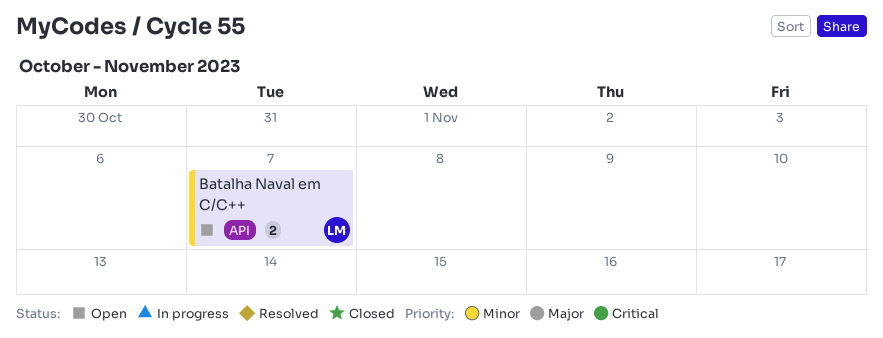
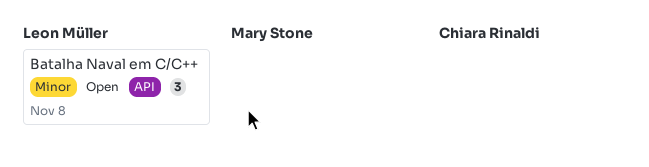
Batalha Naval em C/C++, estimate: 2 -> 3
Batalha Naval em C/C++, due: Nov 7 -> Nov 8

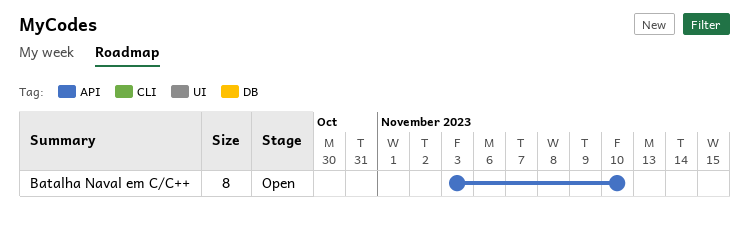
Batalha Naval em C/C++, estimate: 3 -> 8
Batalha Naval em C/C++, due: Nov 8 -> Nov 10

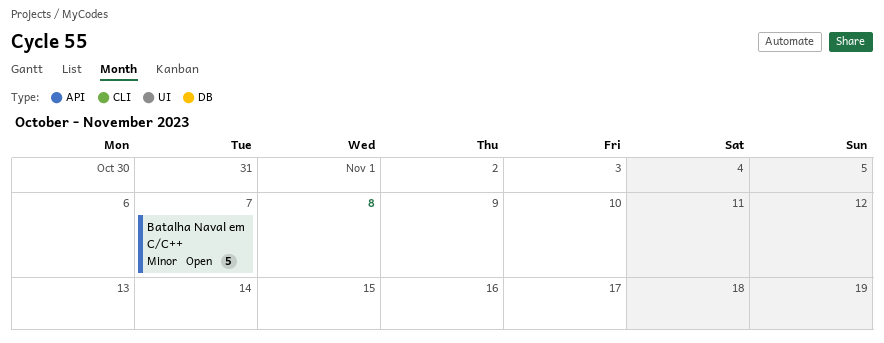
Batalha Naval em C/C++, estimate: 8 -> 5
Batalha Naval em C/C++, due: Nov 10 -> Nov 7

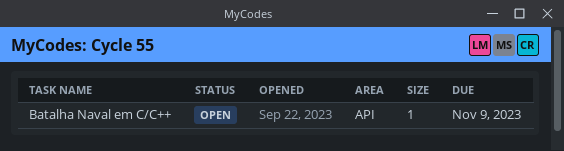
Batalha Naval em C/C++, estimate: 5 -> 1
Batalha Naval em C/C++, due: Nov 7 -> Nov 9

